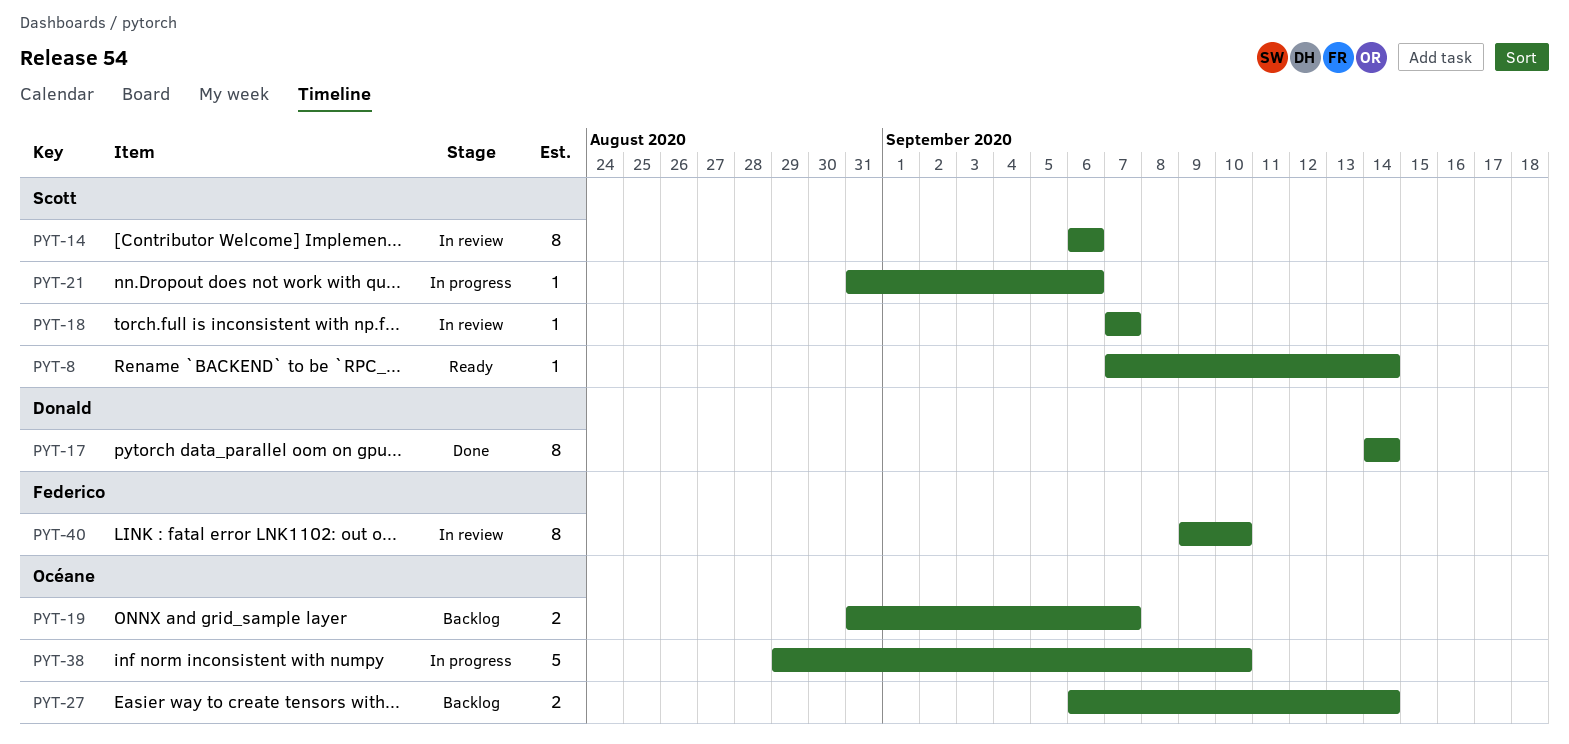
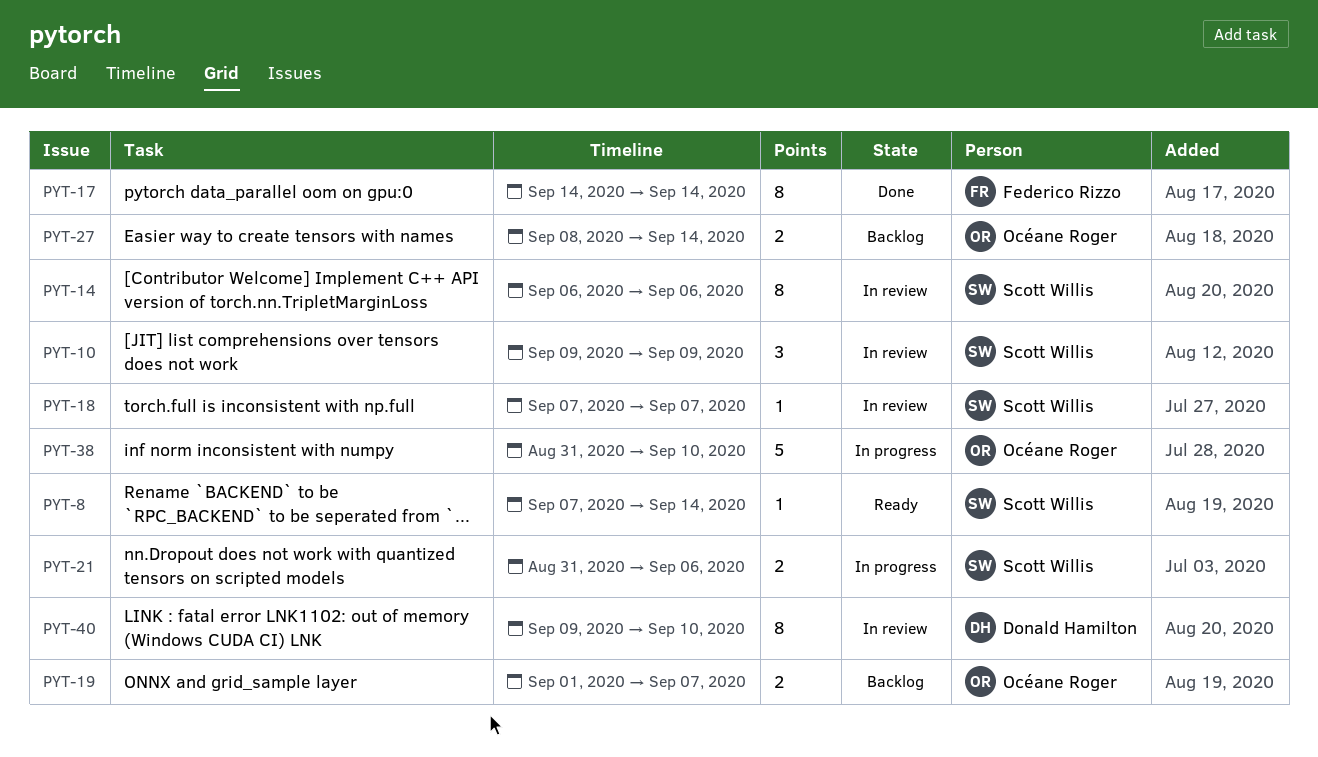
PYT-10: none -> present
PYT-17, owner: Donald Hamilton -> Federico Rizzo
PYT-19, start: Aug 31 -> Sep 1
PYT-21, estimate: 1 -> 2
PYT-27, start: Sep 6 -> Sep 8
PYT-38, start: Aug 29 -> Aug 31
PYT-40, owner: Federico Rizzo -> Donald Hamilton

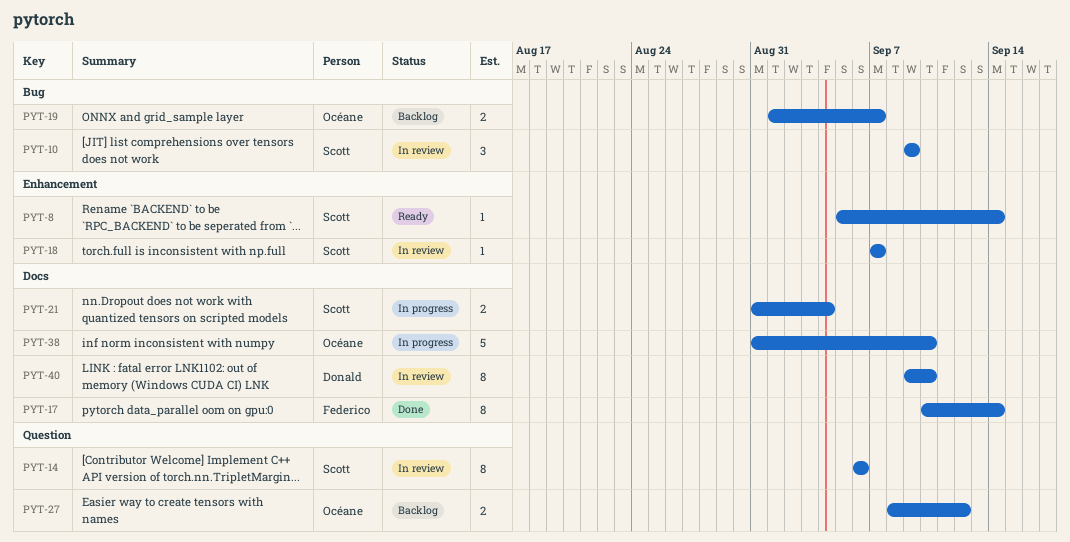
PYT-8, start: Sep 7 -> Sep 5
PYT-17, start: Sep 14 -> Sep 10
PYT-21, due: Sep 6 -> Sep 4
PYT-27, due: Sep 14 -> Sep 12

